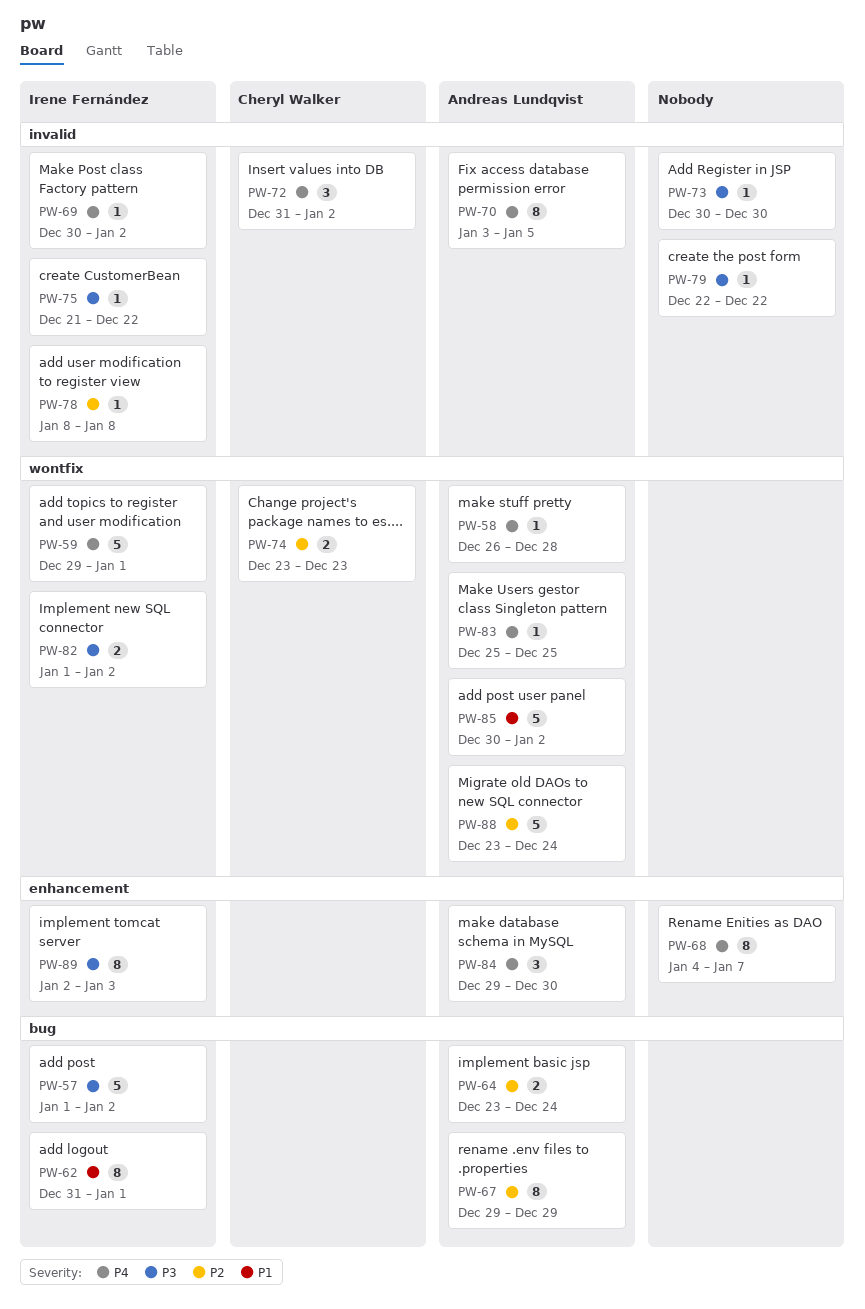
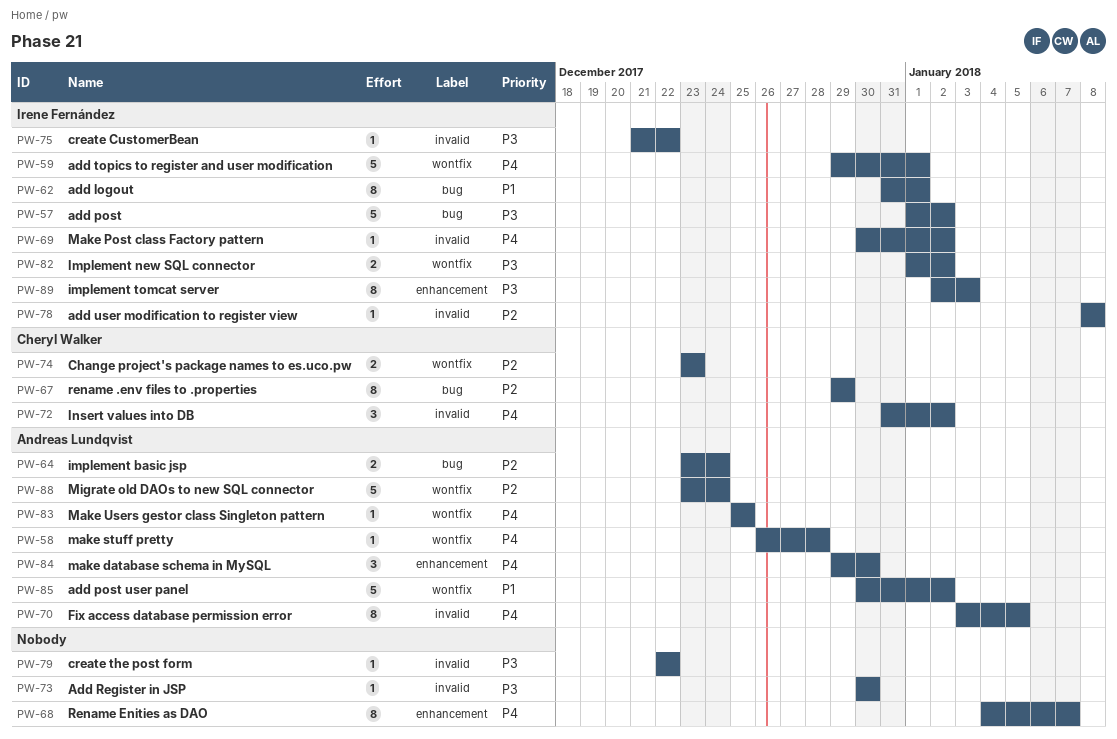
PW-67, owner: Andreas Lundqvist -> Cheryl Walker

